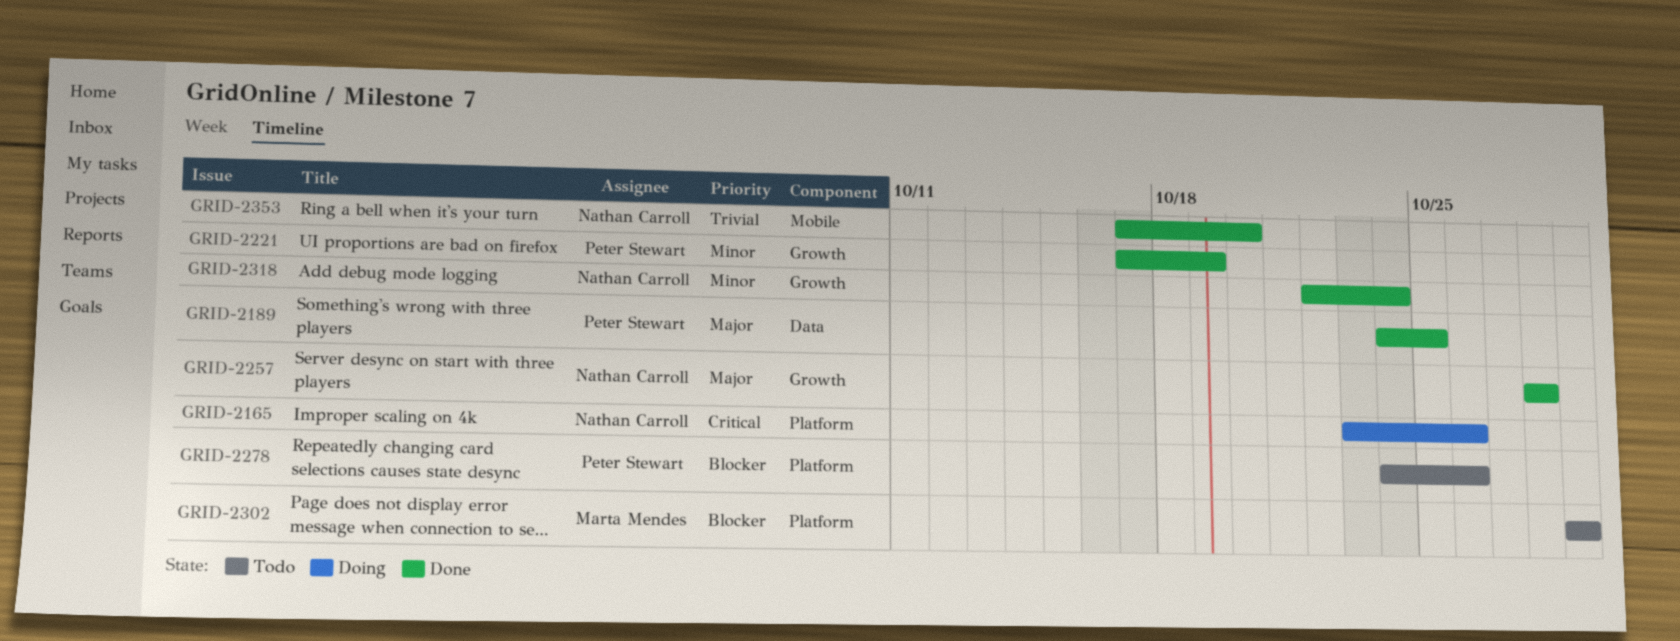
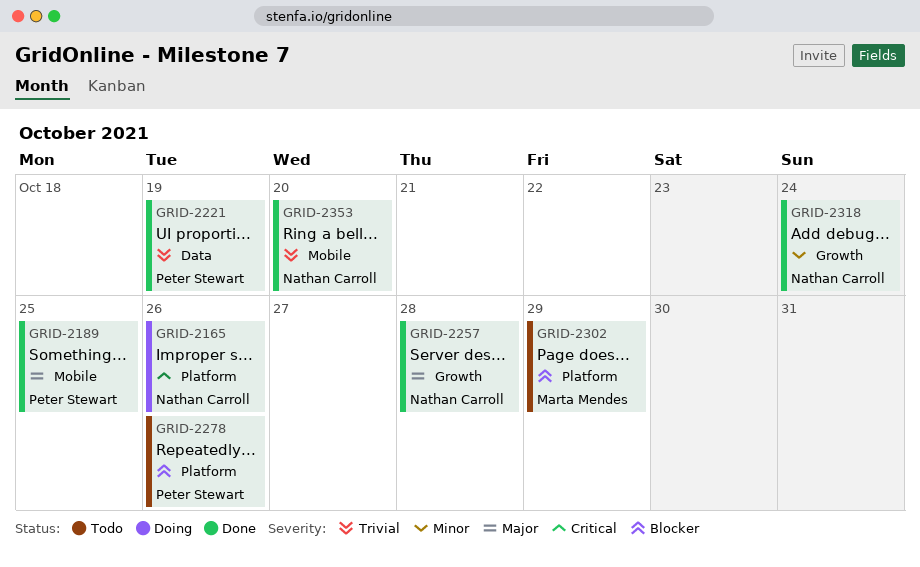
GRID-2189, label: Data -> Mobile
GRID-2221, priority: Minor -> Trivial
GRID-2221, label: Growth -> Data

